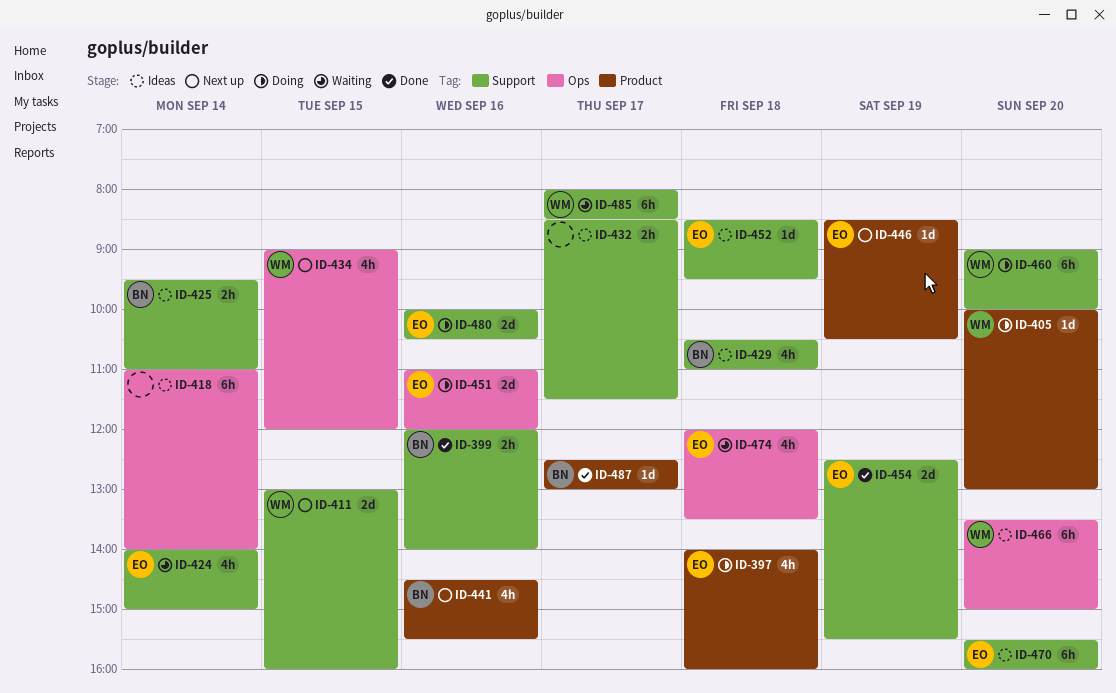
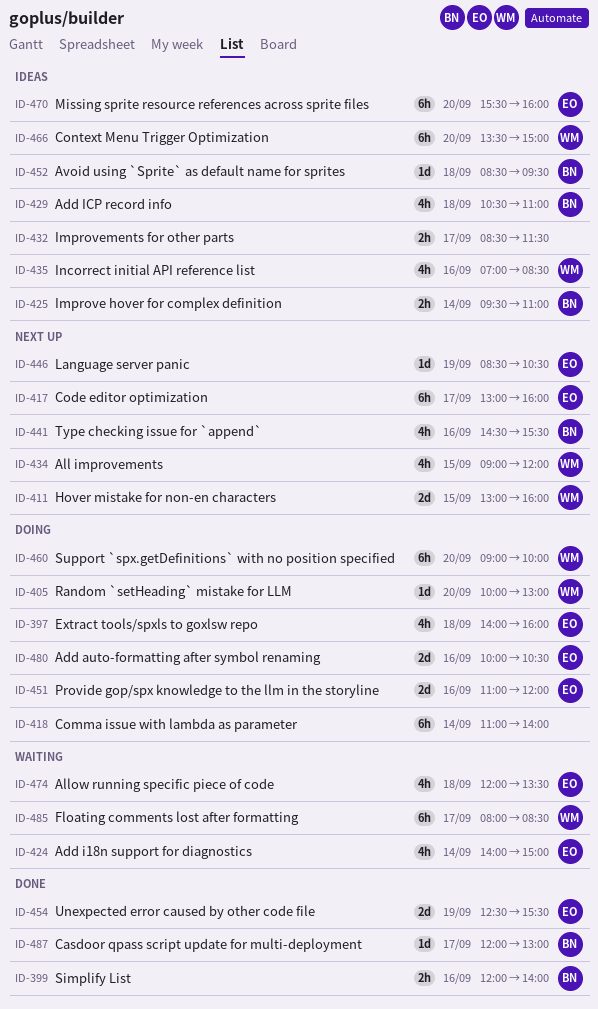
ID-417: none -> present
ID-418, status: Ideas -> Doing
ID-435: none -> present
ID-452, owner: EO -> BN
ID-487, begins: 12:30 -> 12:00

